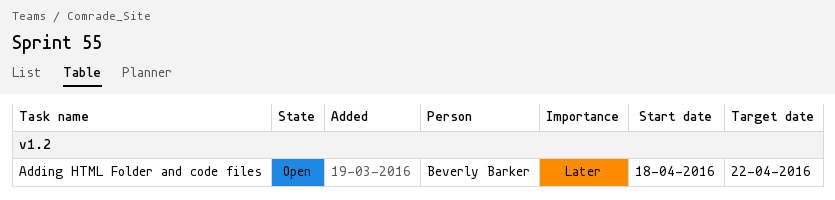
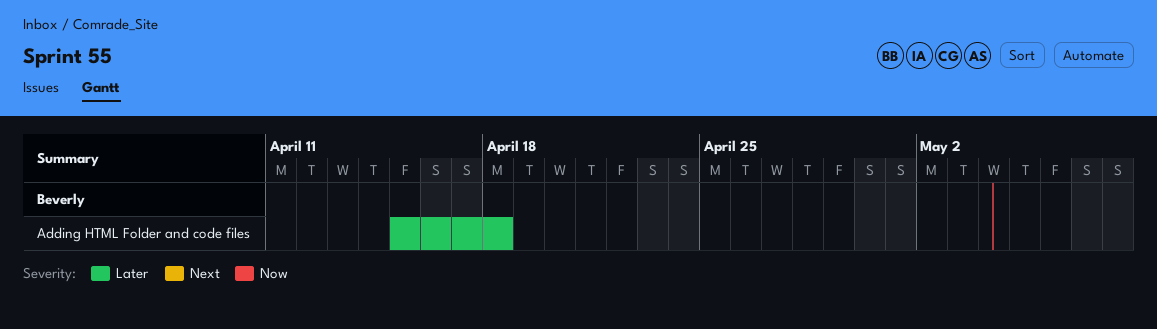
Adding HTML Folder and code files, start: Apr 18 -> Apr 15
Adding HTML Folder and code files, due: Apr 22 -> Apr 18

